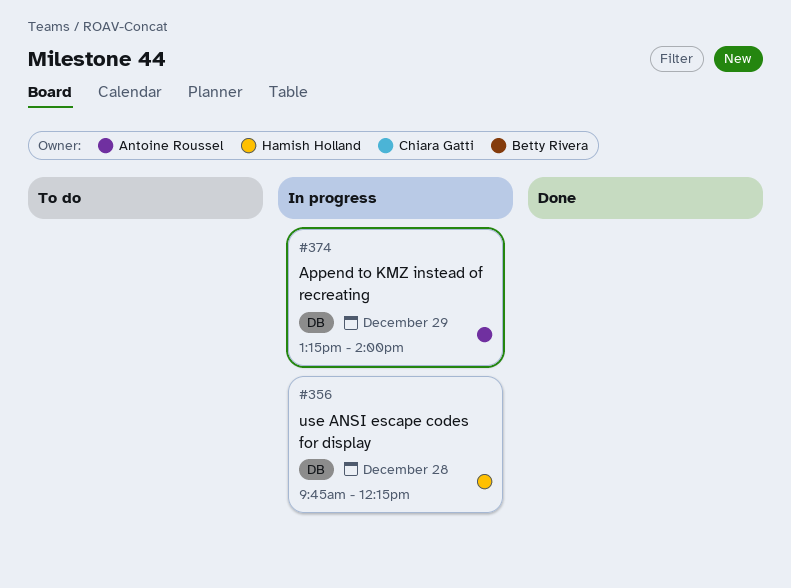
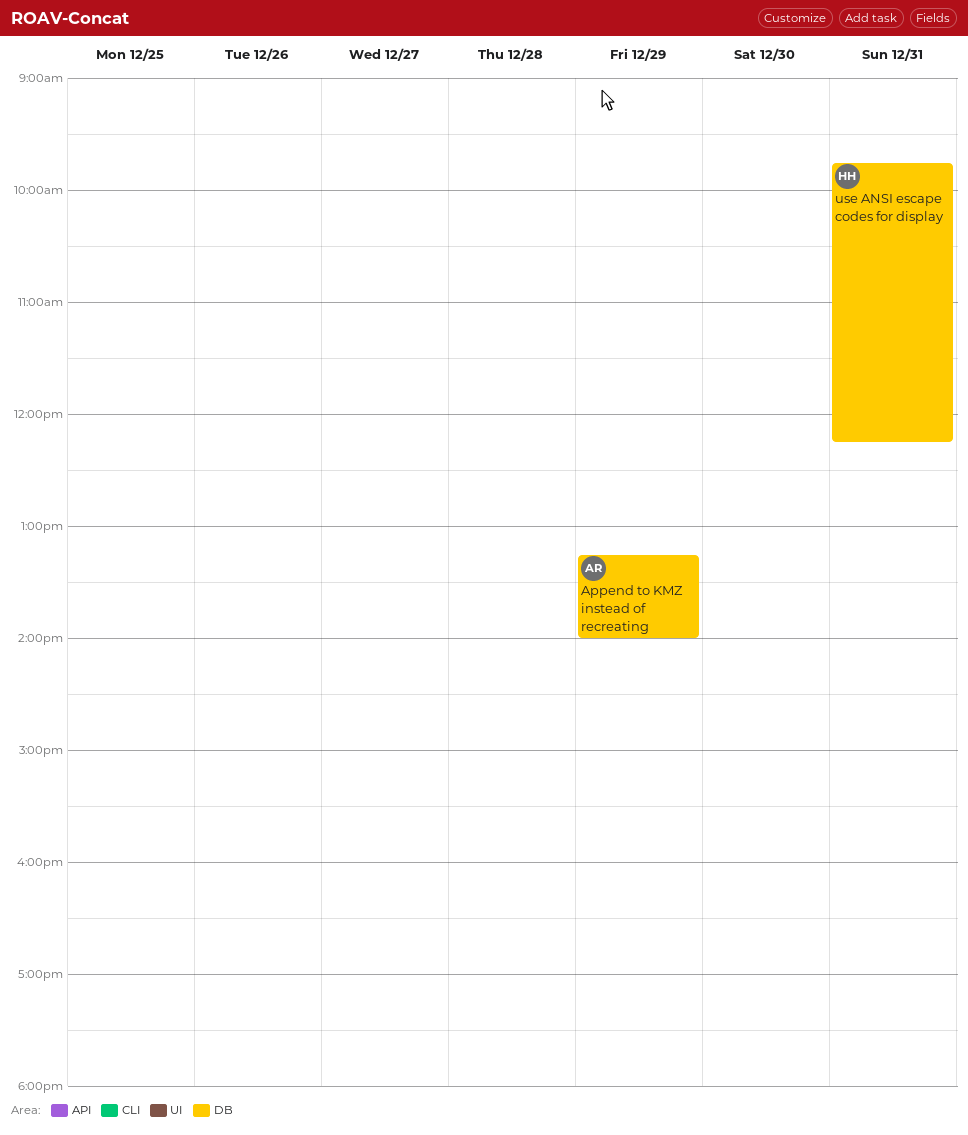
use ANSI escape codes for display, day: Dec 28 -> Dec 31

